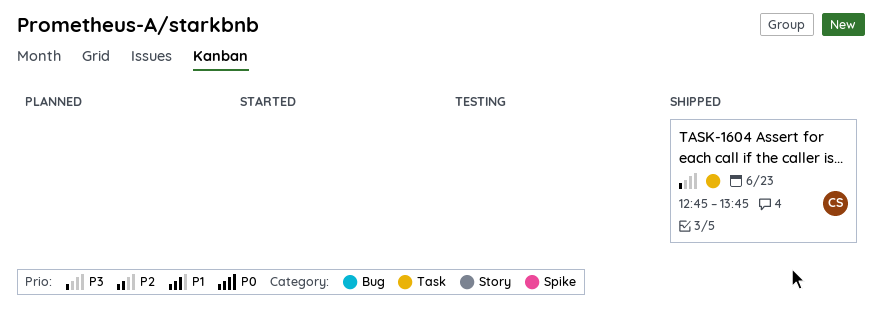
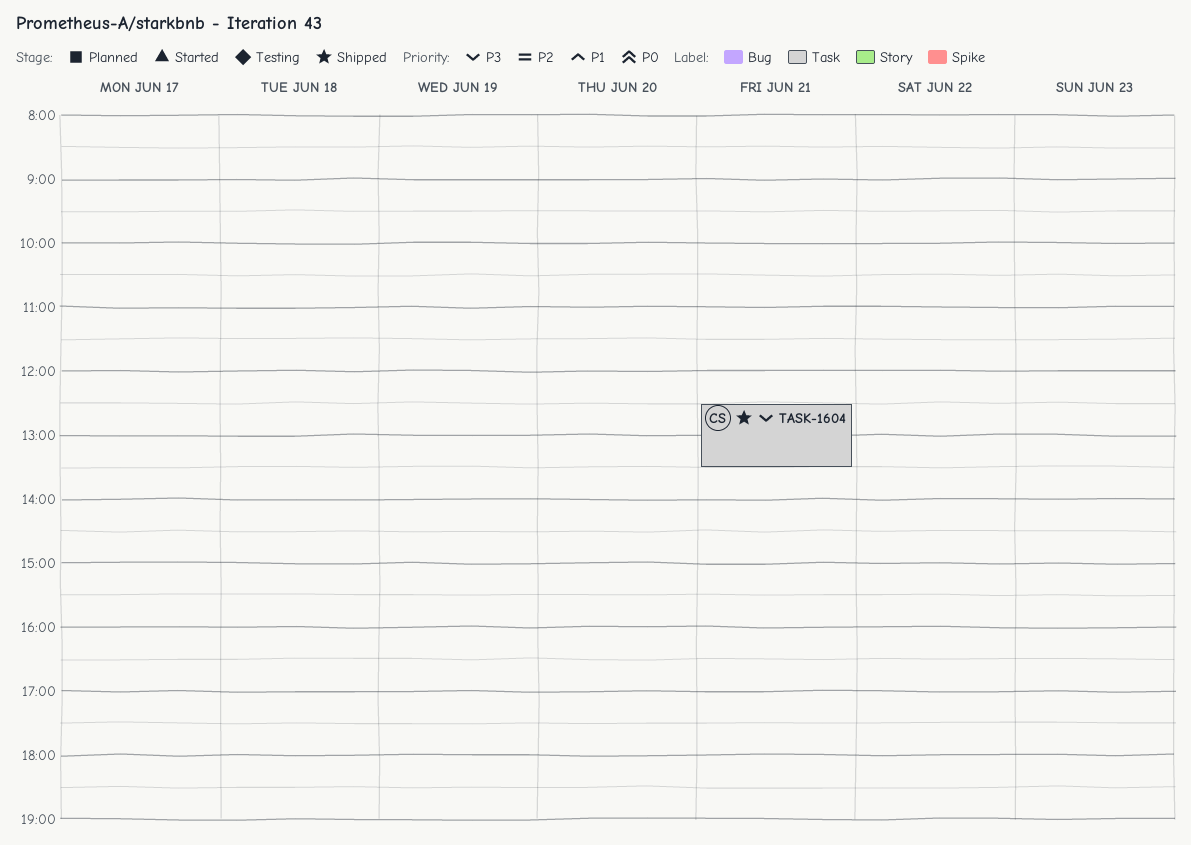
TASK-1604, day: Jun 23 -> Jun 21
TASK-1604, begins: 12:45 -> 12:30
TASK-1604, ends: 13:45 -> 13:30

